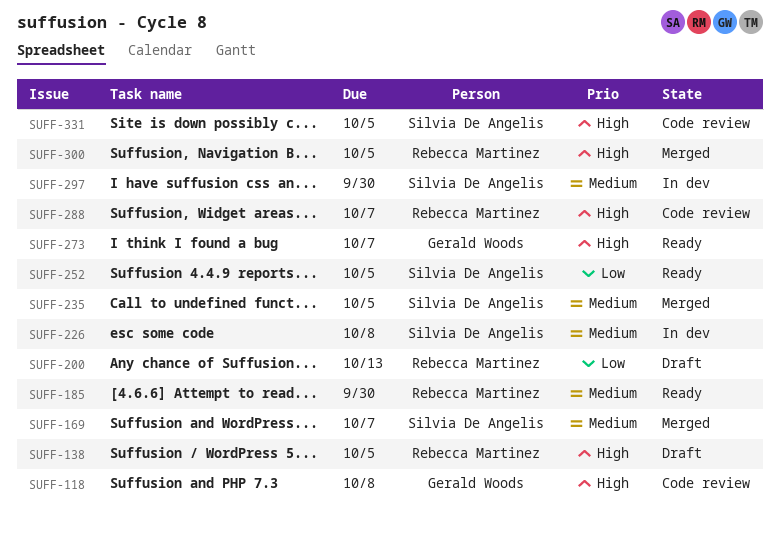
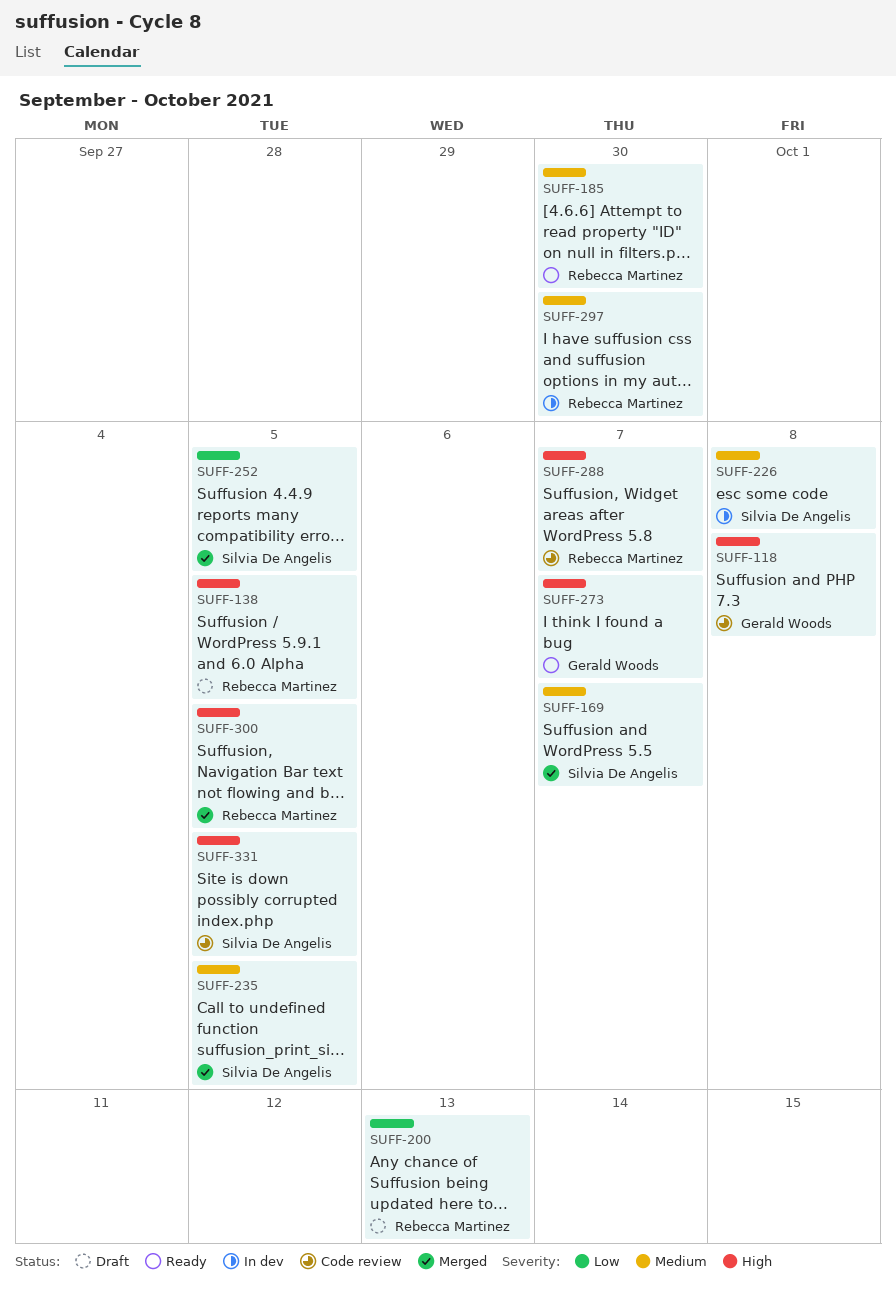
SUFF-252, status: Ready -> Merged
SUFF-297, owner: Silvia De Angelis -> Rebecca Martinez

